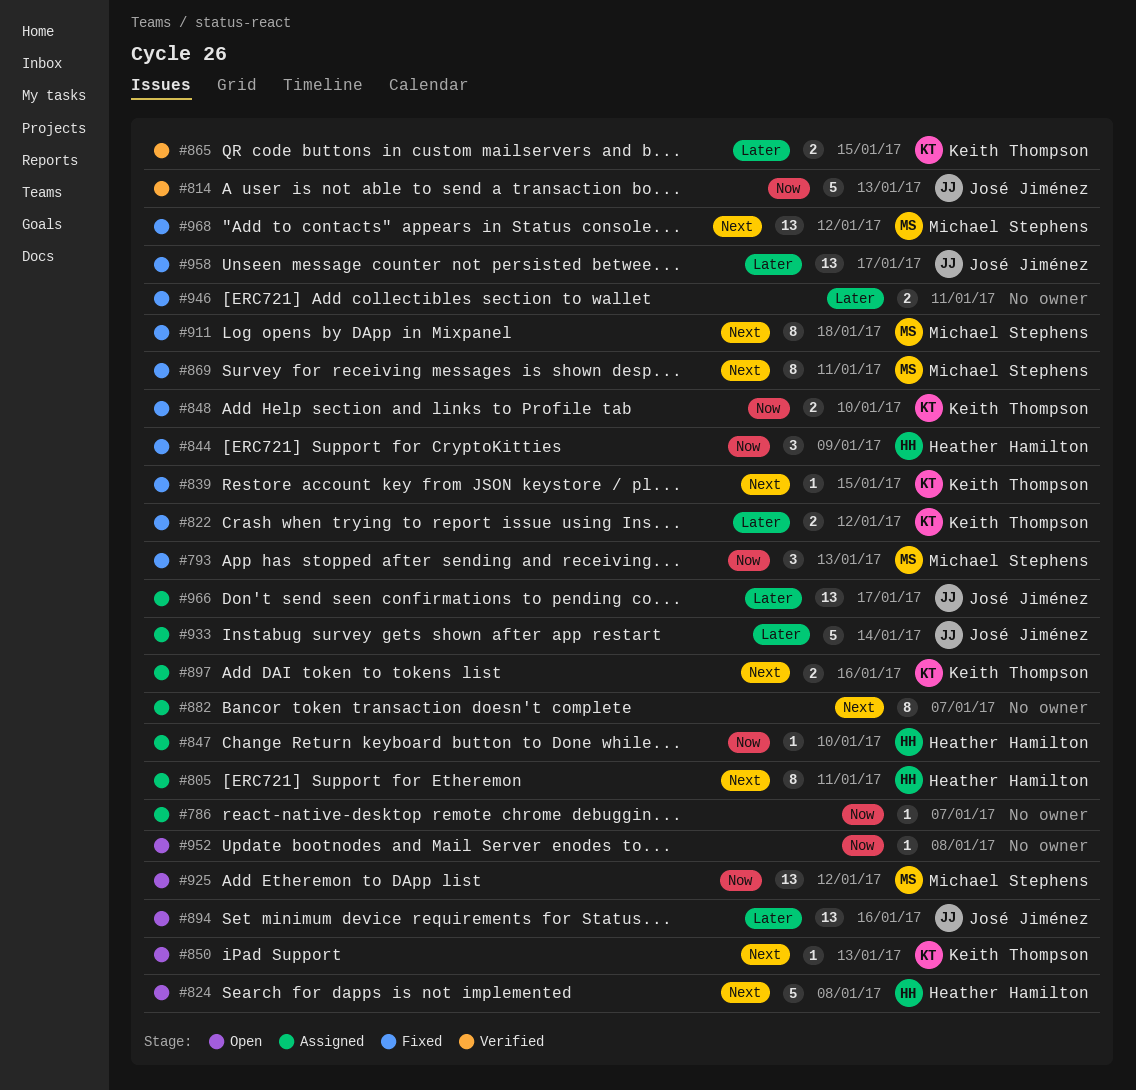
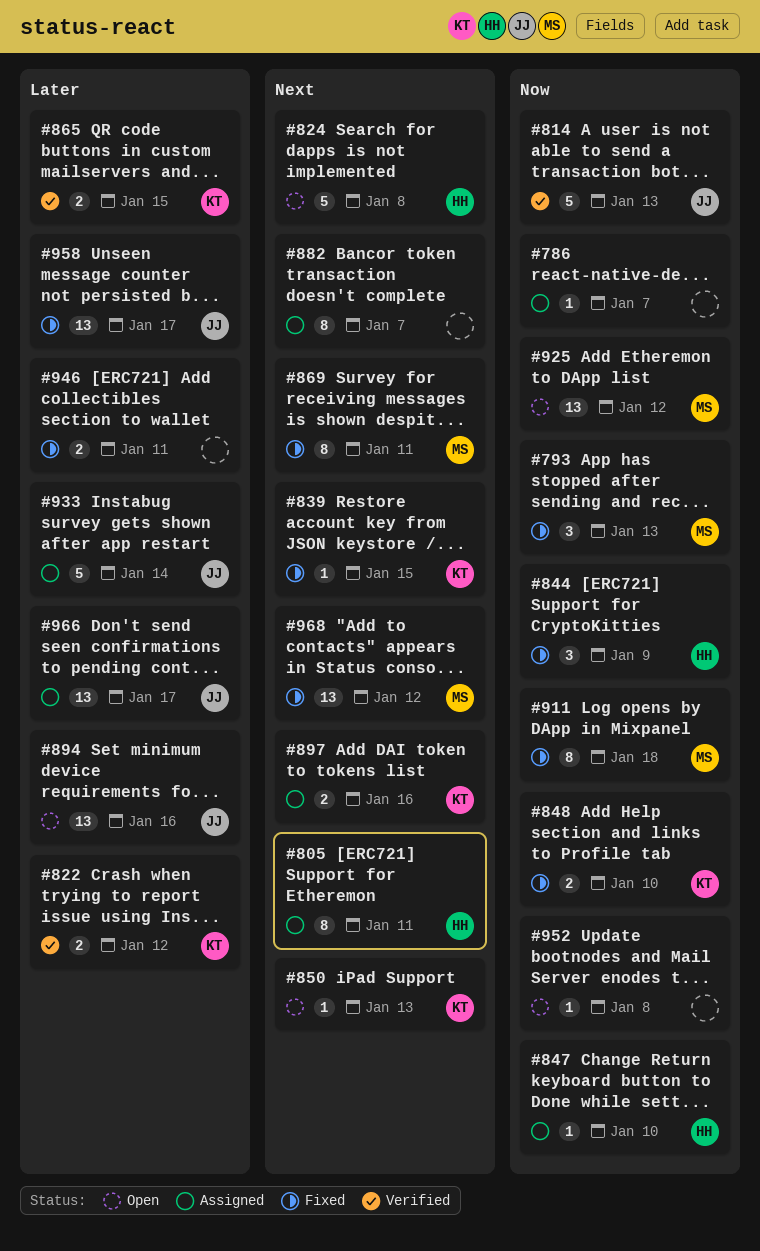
#822, status: Fixed -> Verified
#911, priority: Next -> Now

